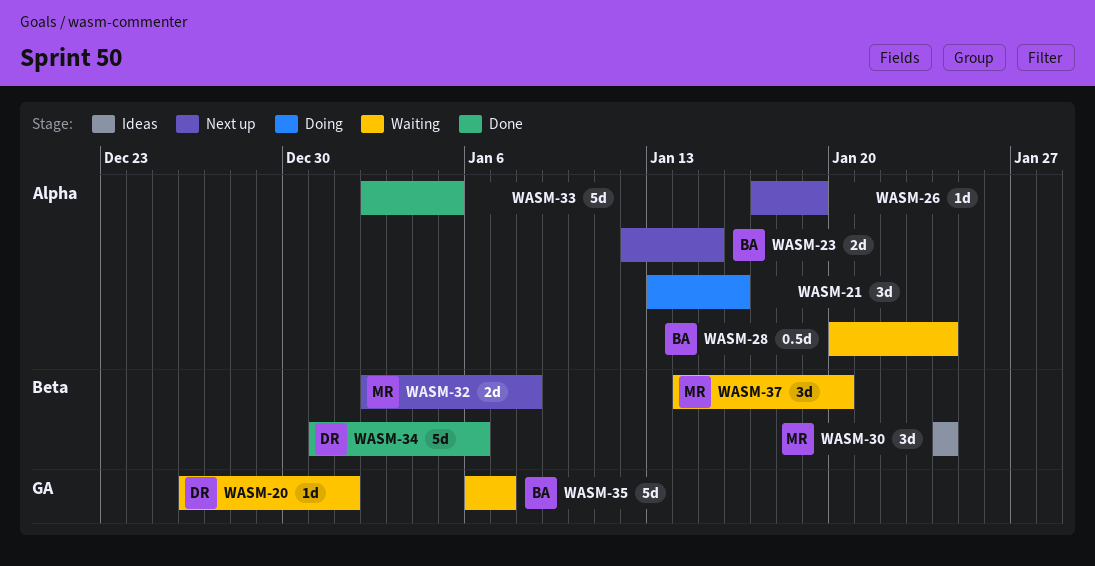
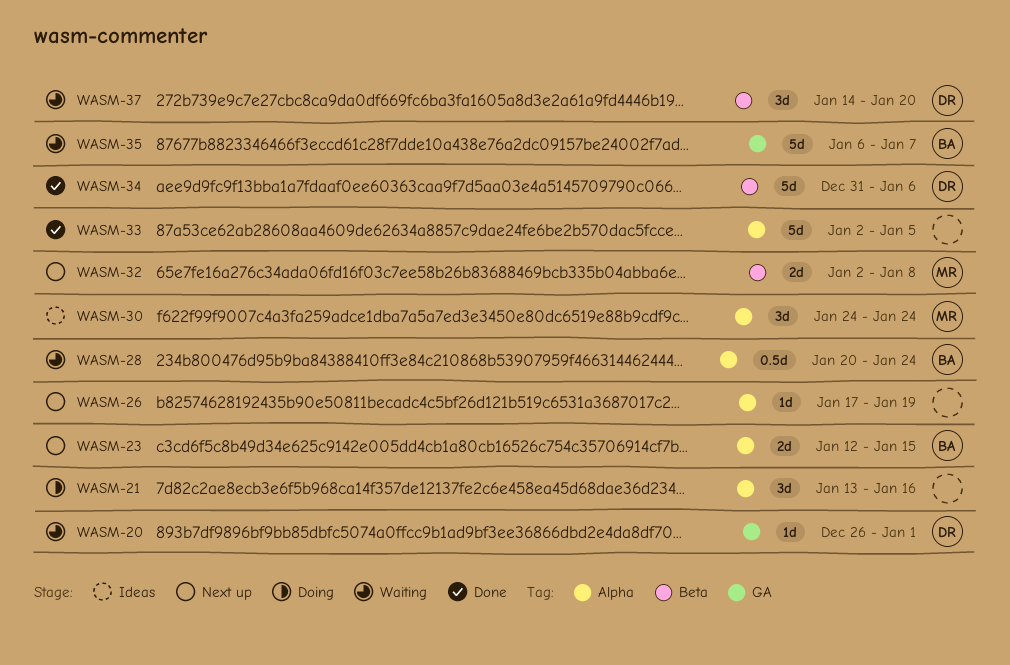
WASM-30, label: Beta -> Alpha
WASM-37, owner: MR -> DR

